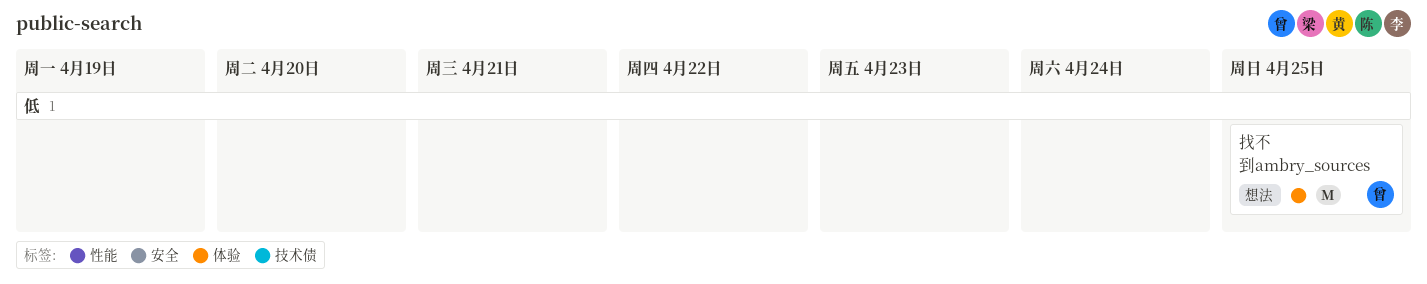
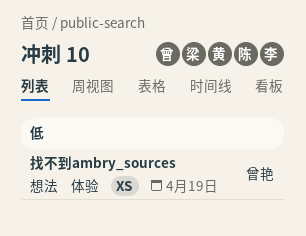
找不到ambry_sources, estimate: M -> XS
找不到ambry_sources, due: Apr 25 -> Apr 19

